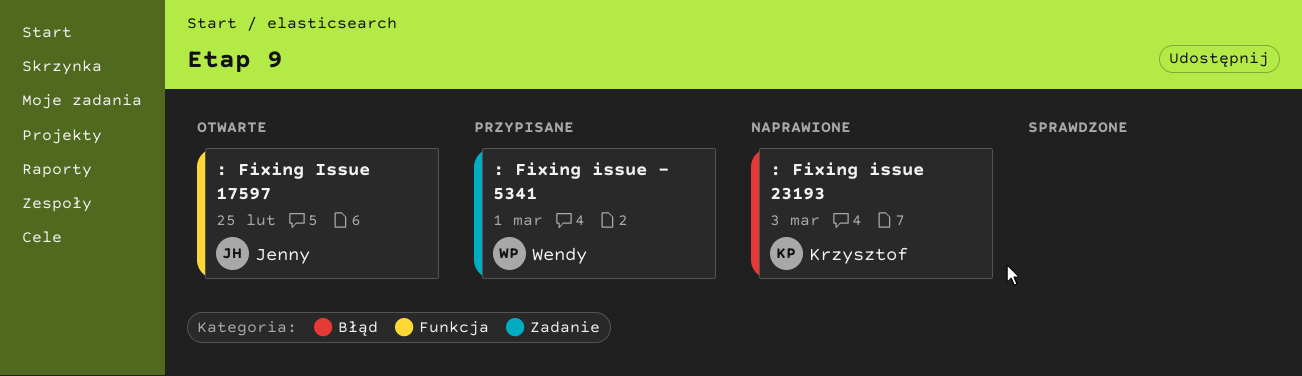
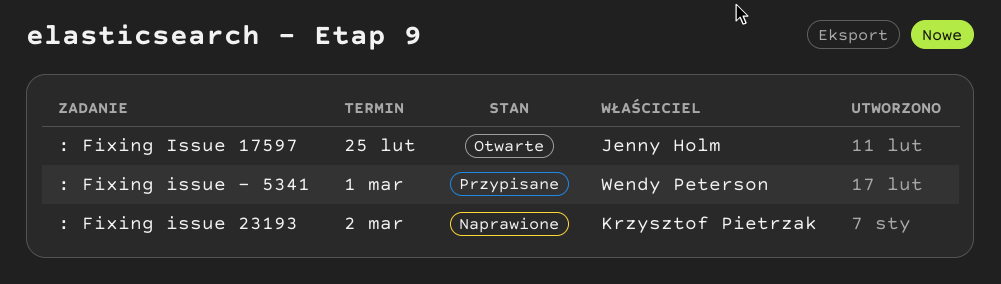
: Fixing issue 23193, due: Mar 3 -> Mar 2

